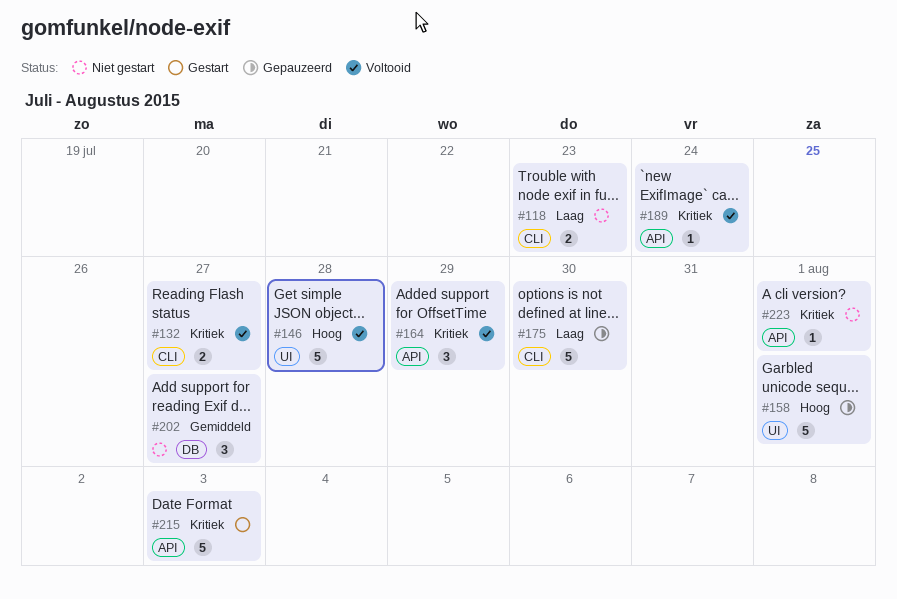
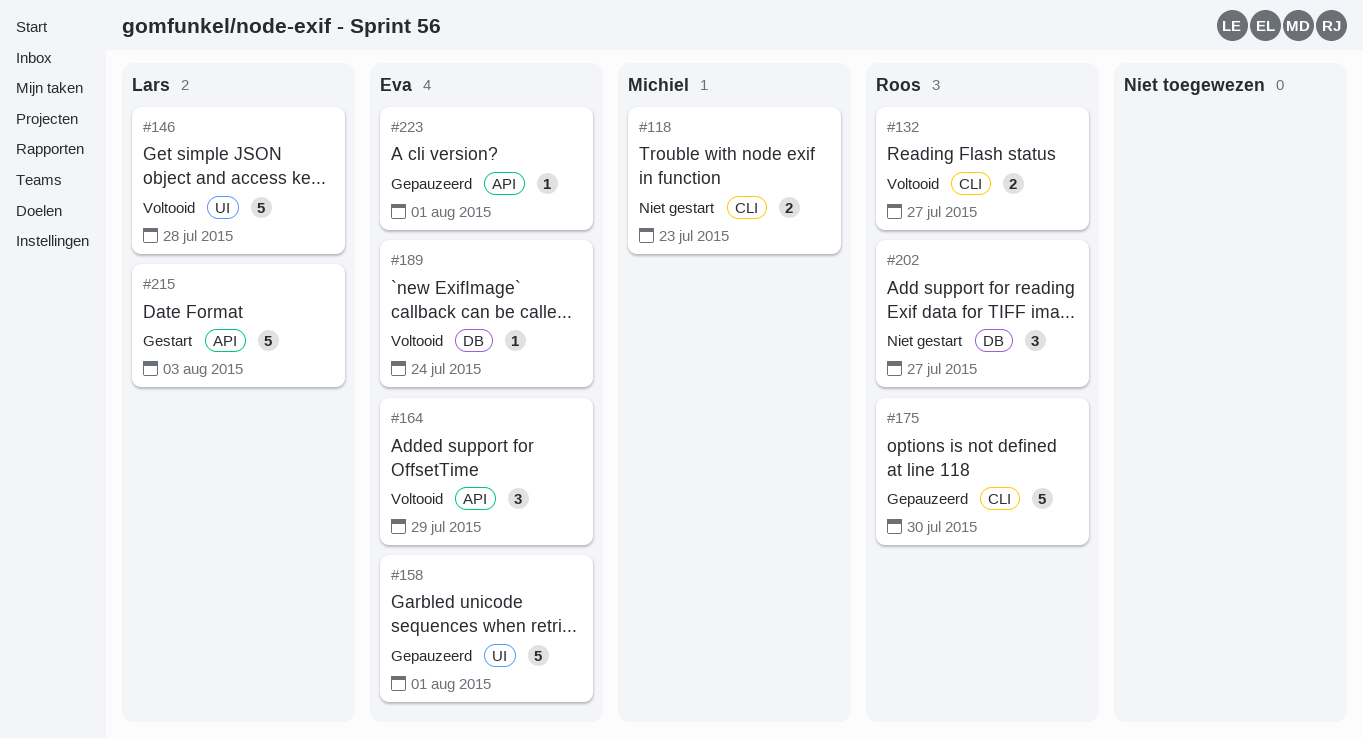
#189, label: API -> DB
#223, status: Niet gestart -> Gepauzeerd

